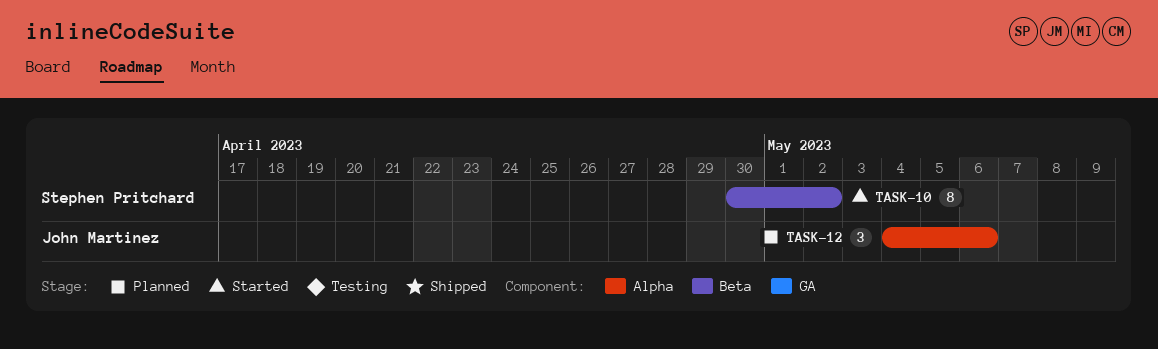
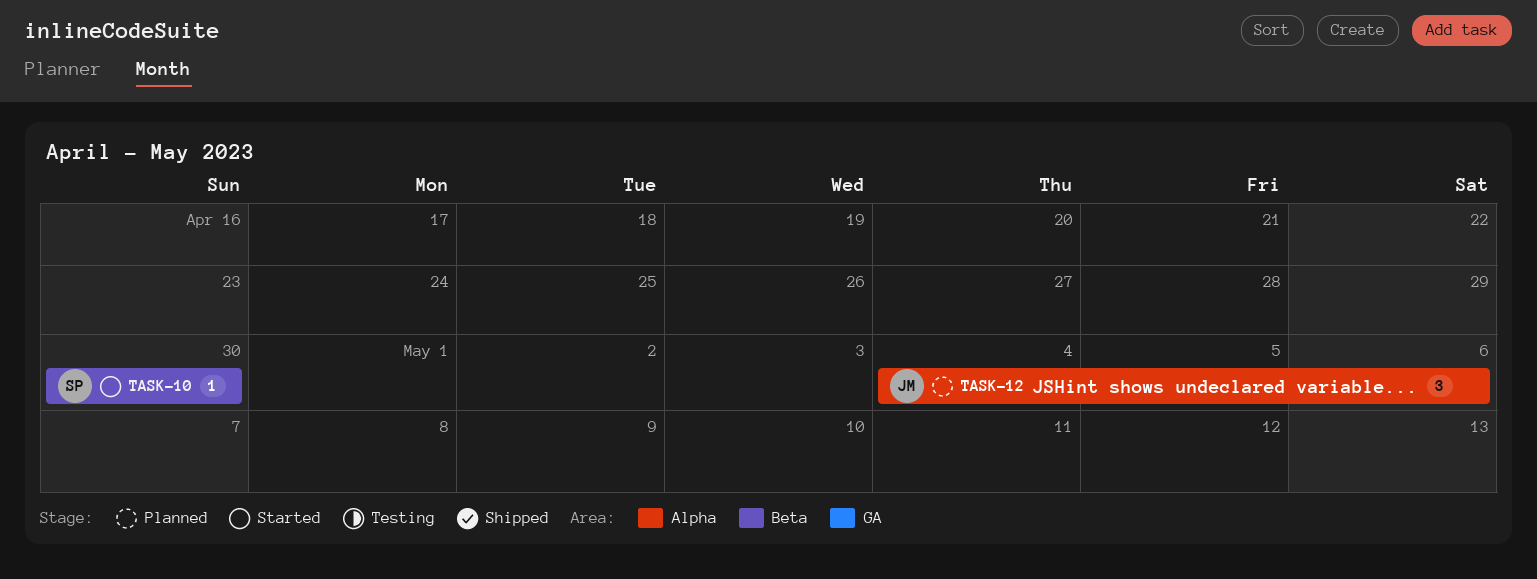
TASK-10, estimate: 8 -> 1
TASK-10, due: May 2 -> Apr 30

